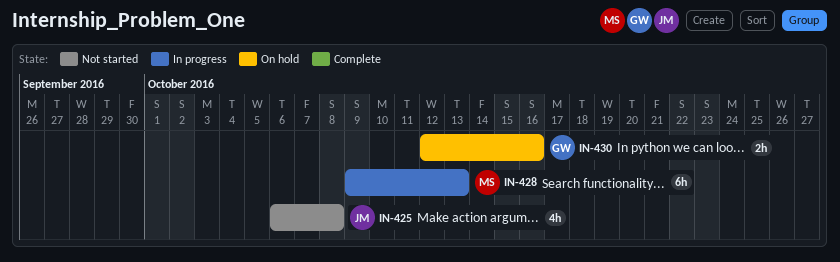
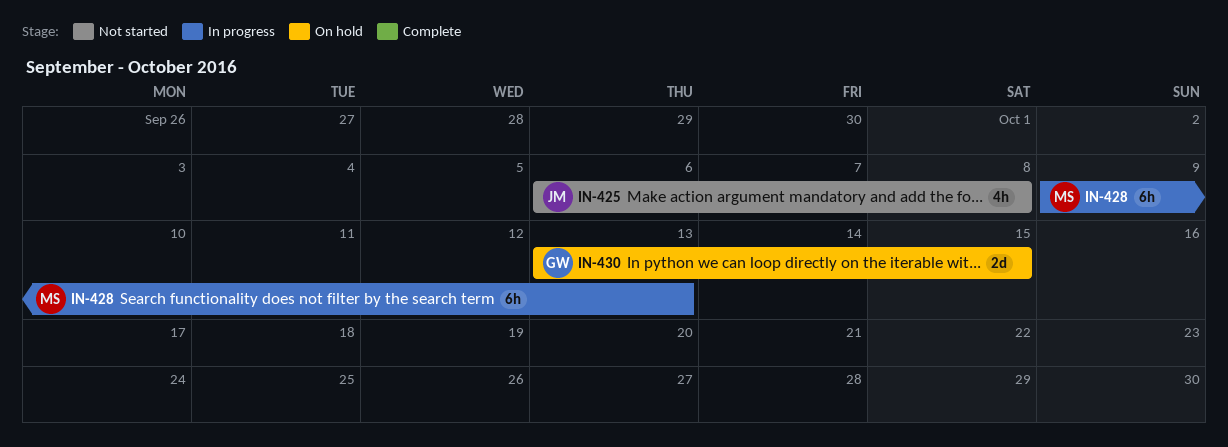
IN-430, estimate: 2h -> 2d
IN-430, start: Oct 12 -> Oct 13
IN-430, due: Oct 16 -> Oct 15

